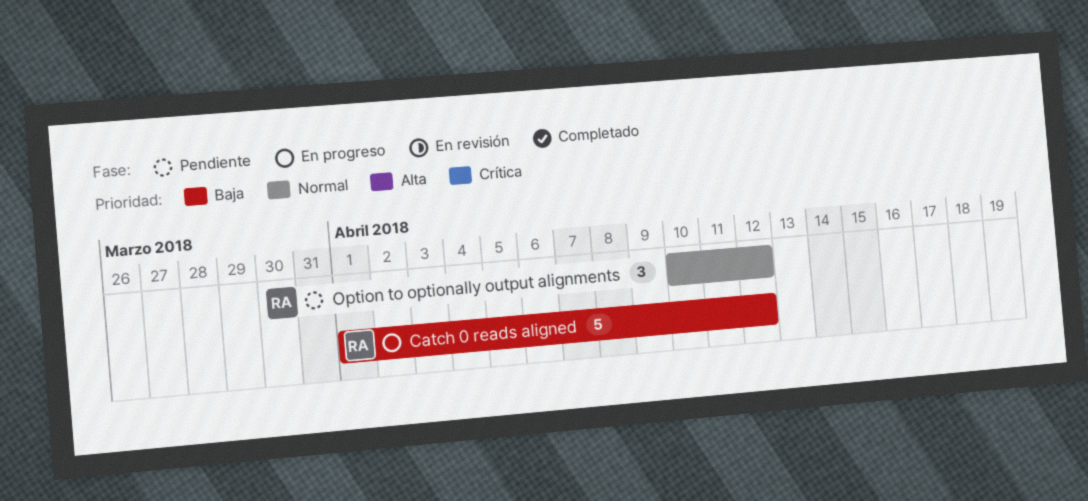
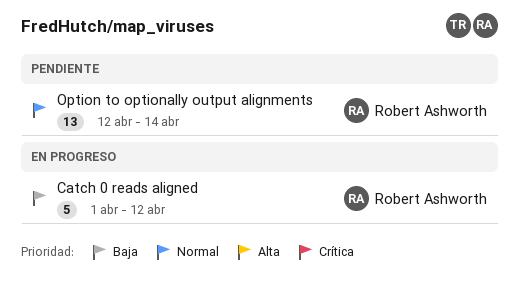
Option to optionally output alignments, estimate: 3 -> 13
Option to optionally output alignments, start: Apr 10 -> Apr 12
Option to optionally output alignments, due: Apr 12 -> Apr 14

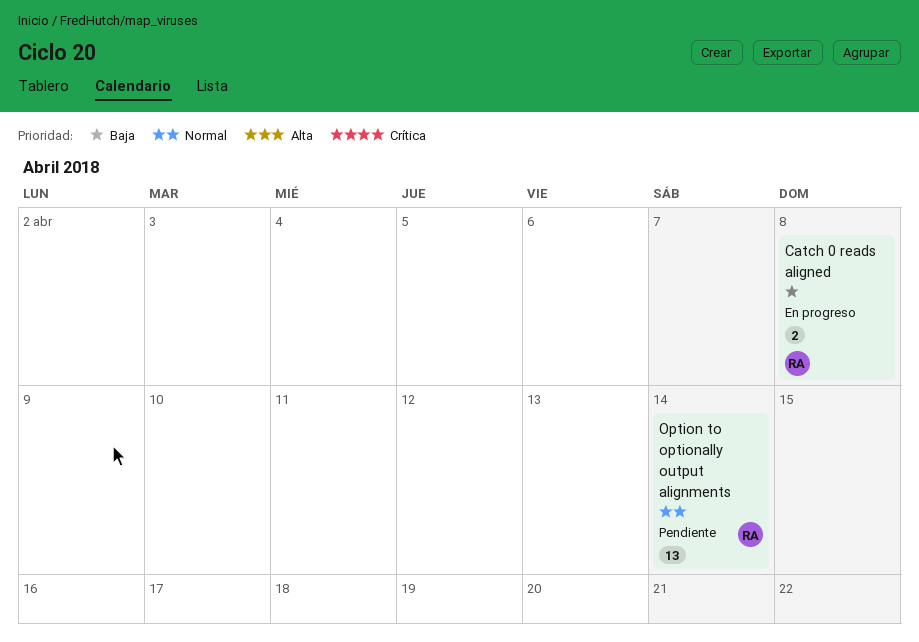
Catch 0 reads aligned, estimate: 5 -> 2
Catch 0 reads aligned, due: Apr 12 -> Apr 8

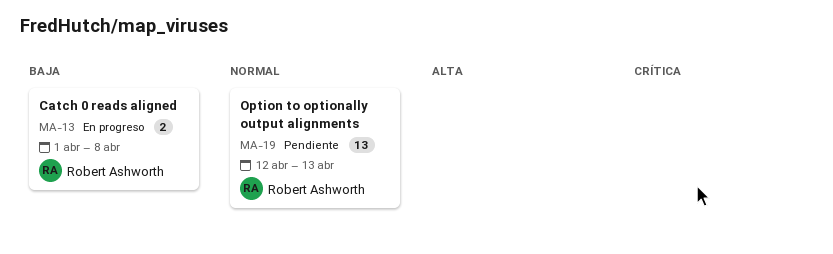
Option to optionally output alignments, due: Apr 14 -> Apr 13

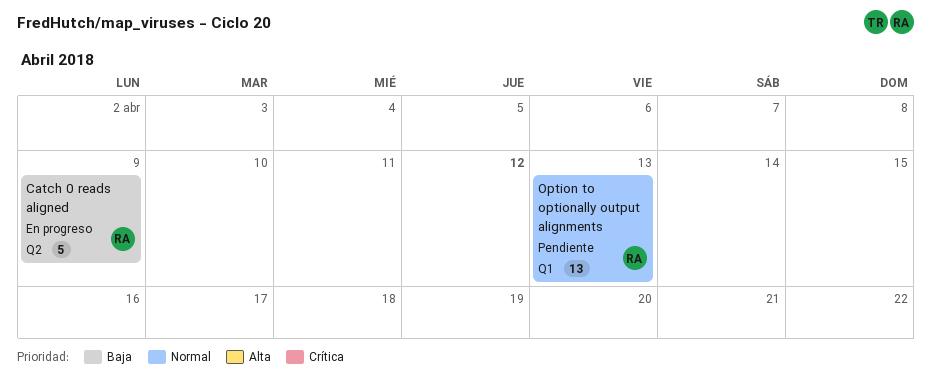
Catch 0 reads aligned, estimate: 2 -> 5
Catch 0 reads aligned, due: Apr 8 -> Apr 9

